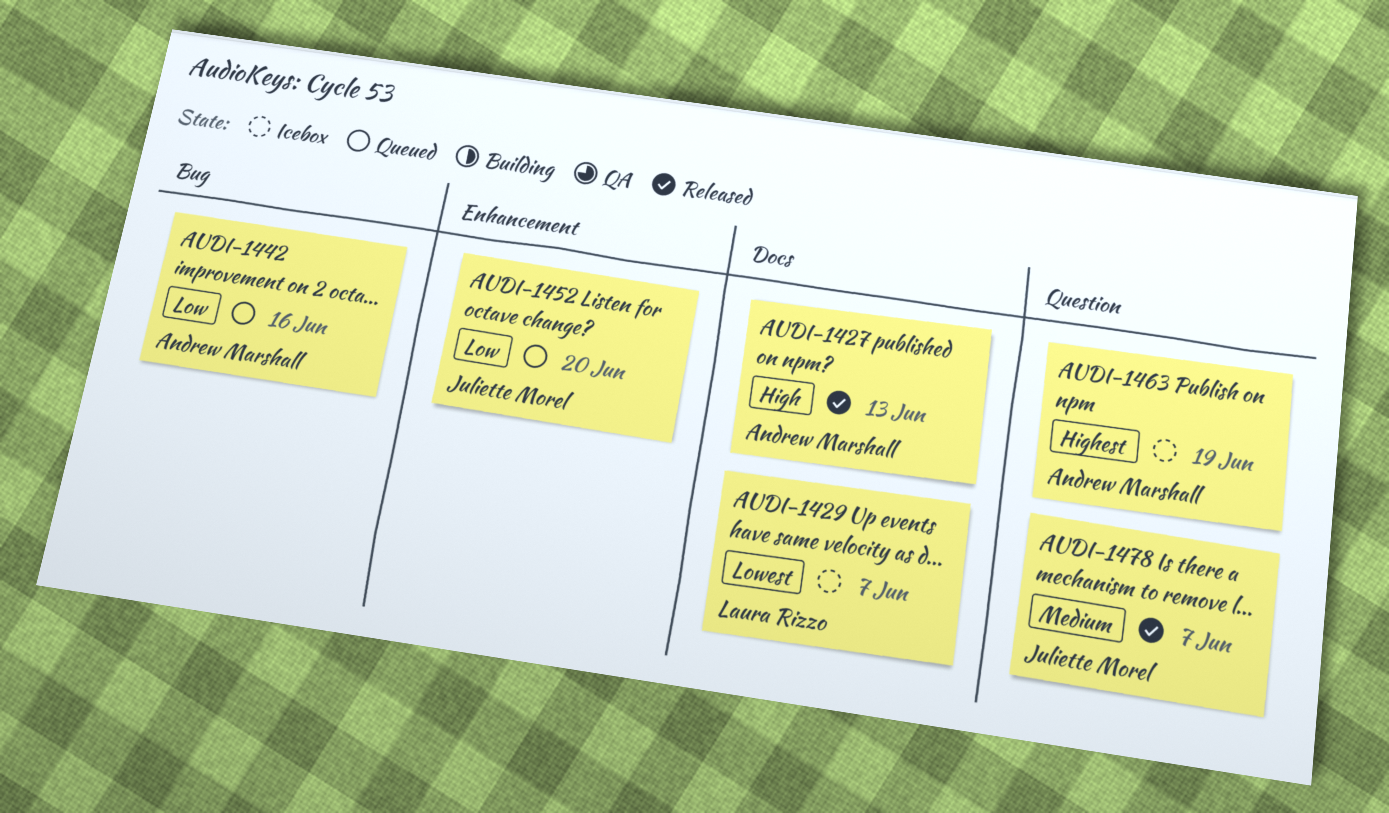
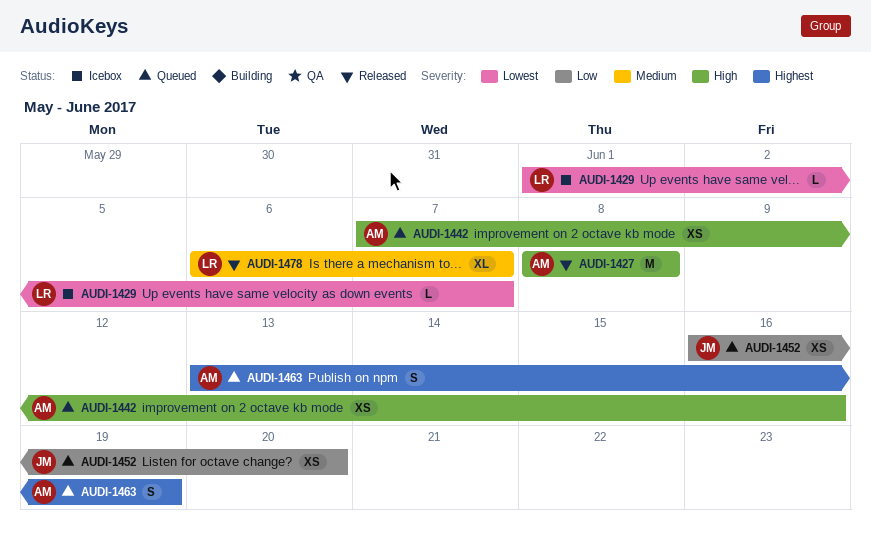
AUDI-1427, due: Jun 13 -> Jun 8
AUDI-1442, priority: Low -> High
AUDI-1463, status: Icebox -> Queued
AUDI-1478, owner: Juliette Morel -> Laura Rizzo

